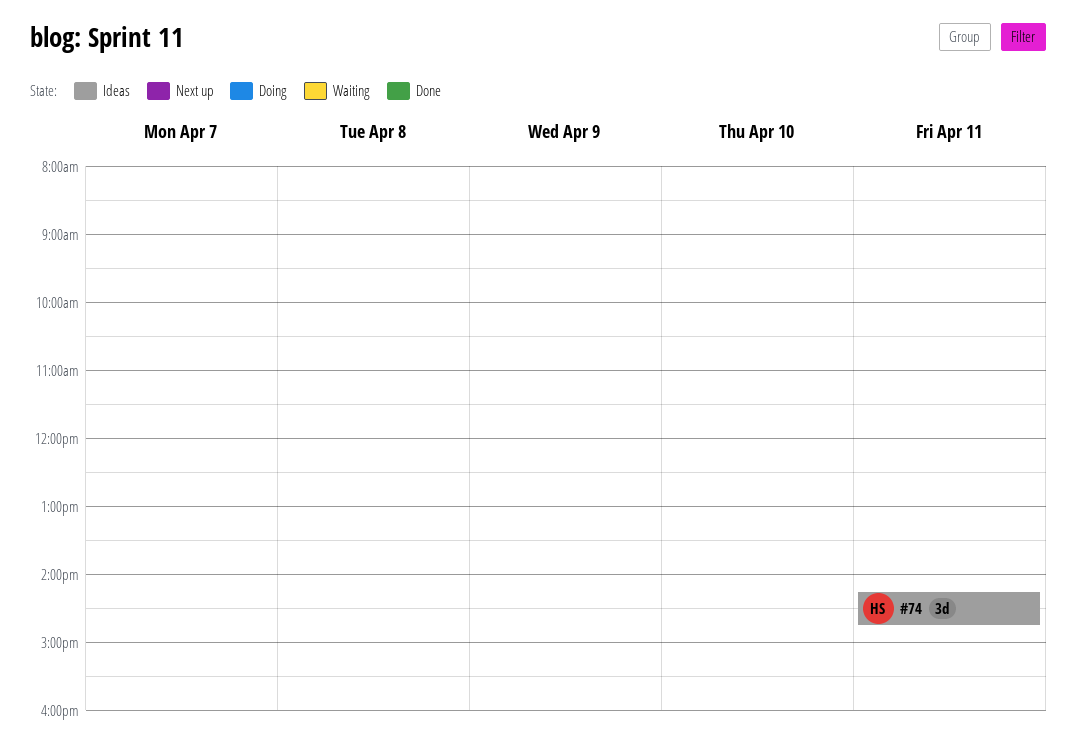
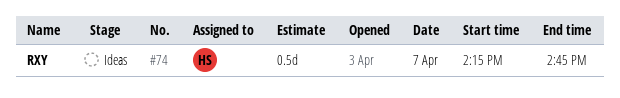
#74, estimate: 3d -> 0.5d
#74, day: Apr 11 -> Apr 7

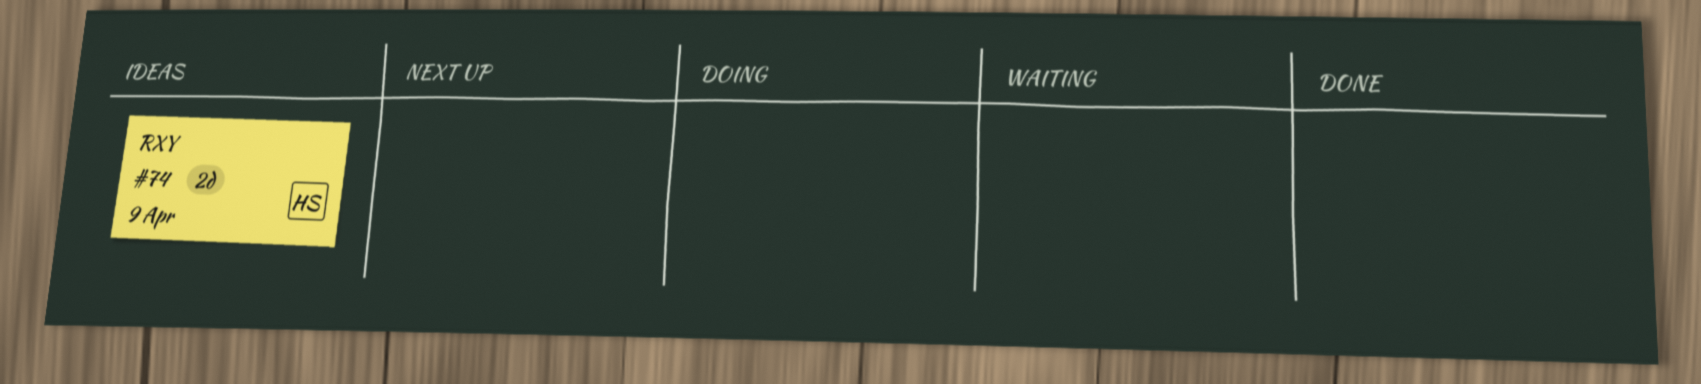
#74, estimate: 0.5d -> 2d
#74, day: Apr 7 -> Apr 9

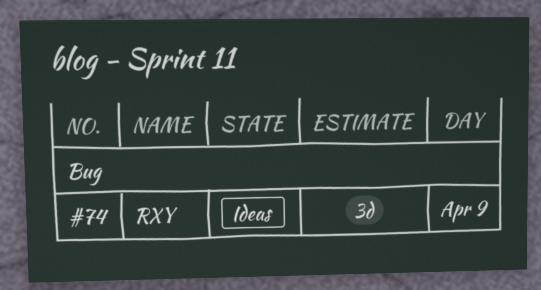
#74, estimate: 2d -> 3d

